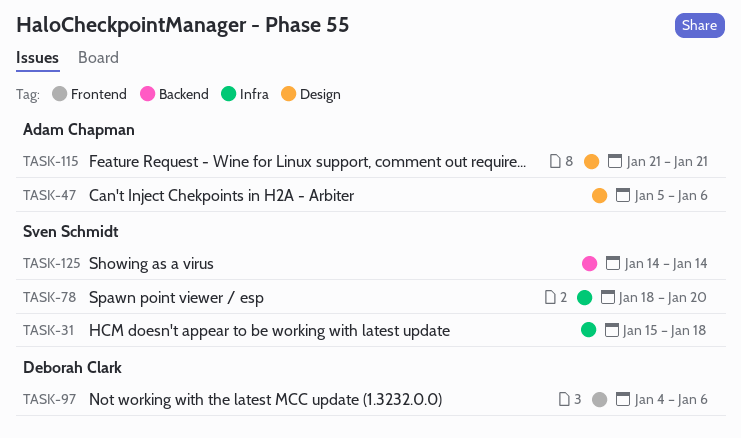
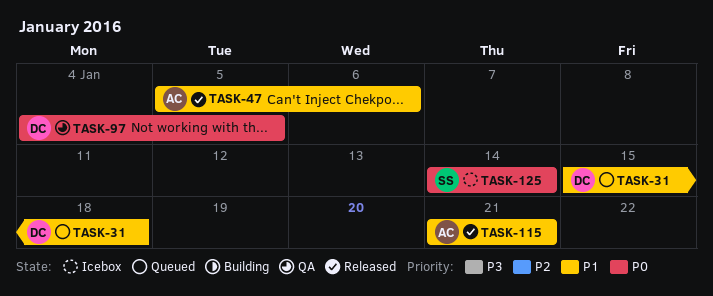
TASK-31, owner: Sven Schmidt -> Deborah Clark
TASK-78: present -> none
TASK-97, due: Jan 6 -> Jan 5

